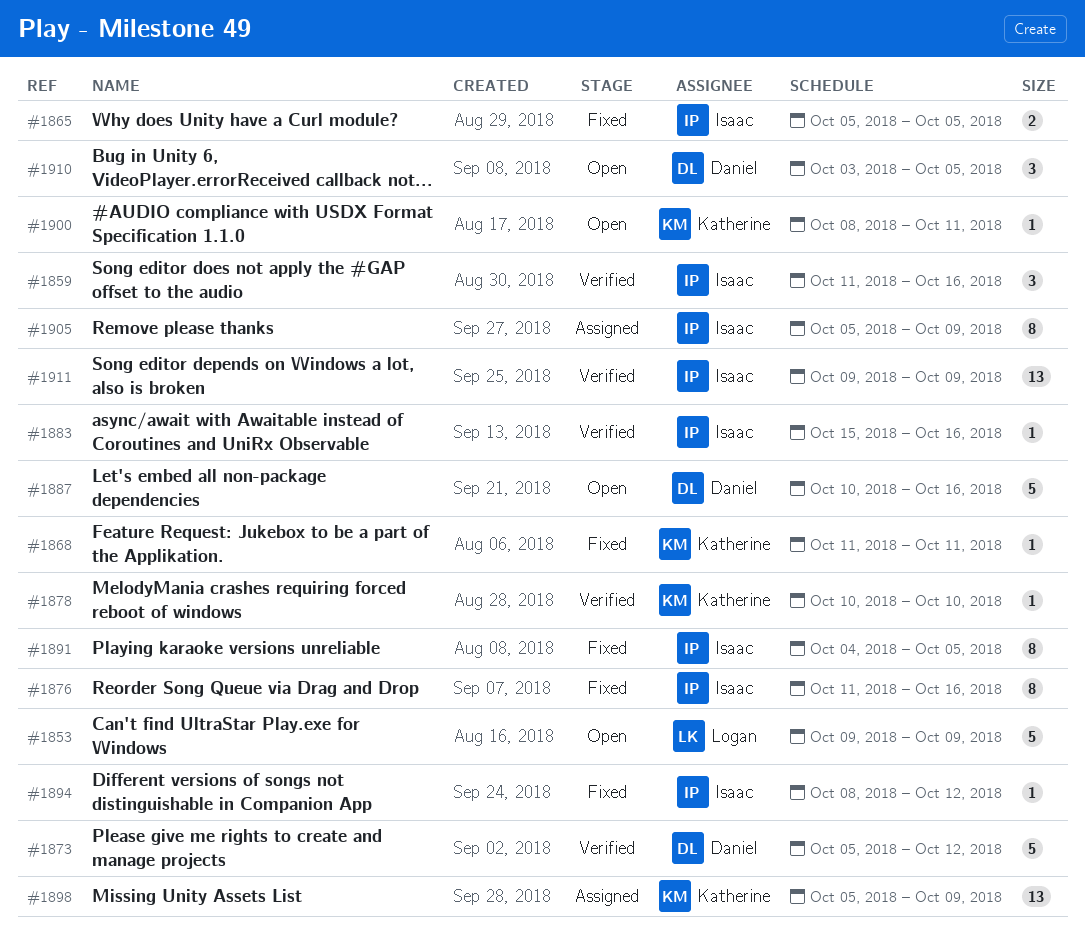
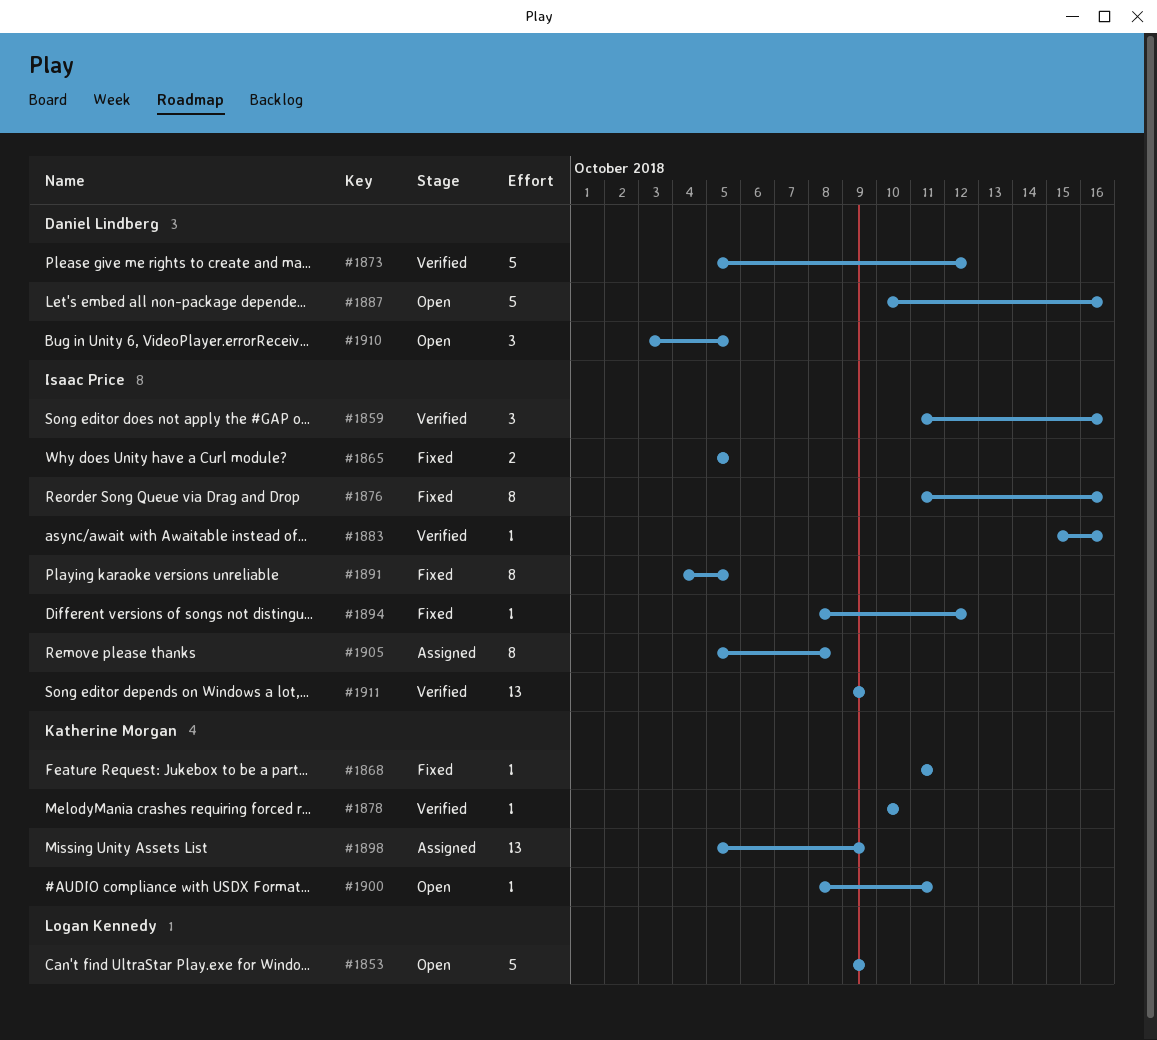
#1905, due: Oct 9 -> Oct 8

